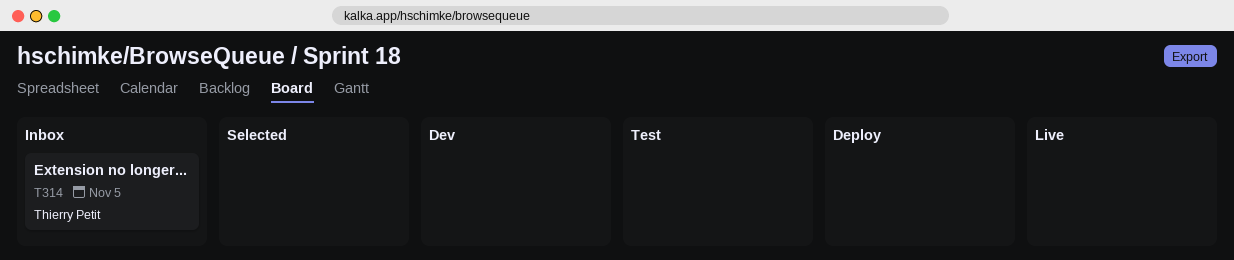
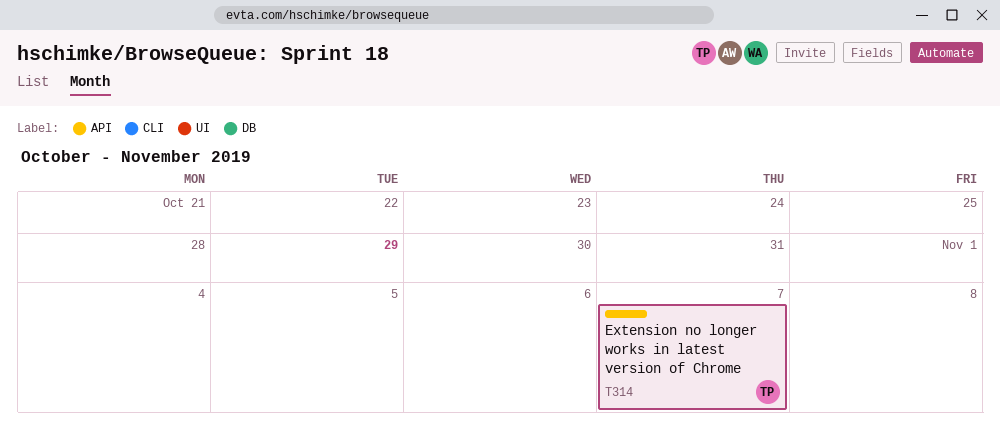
T314, due: Nov 5 -> Nov 7

